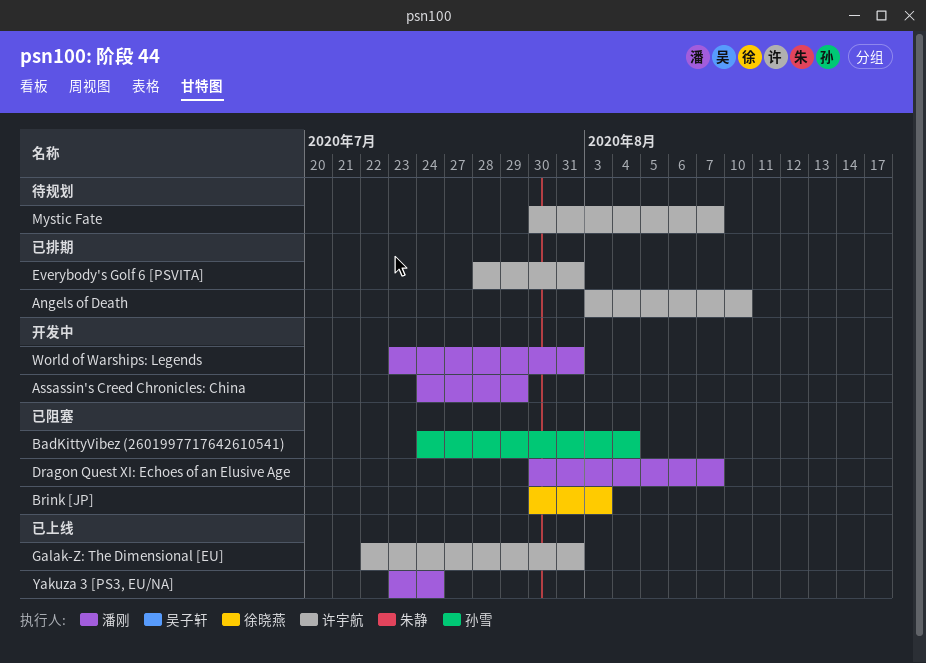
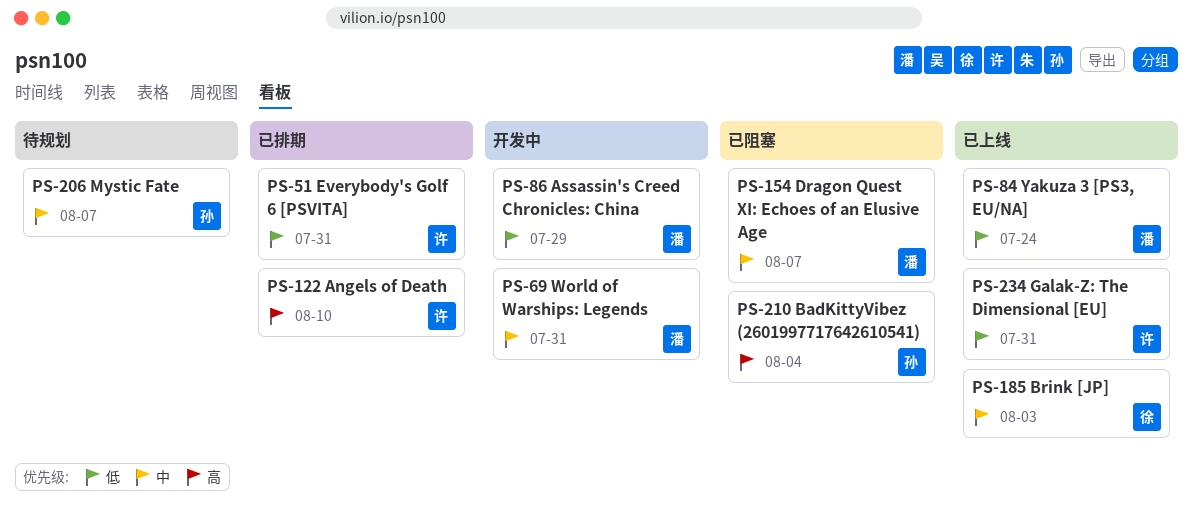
Brink [JP], status: 已阻塞 -> 已上线
Mystic Fate, owner: 许宇航 -> 孙雪

